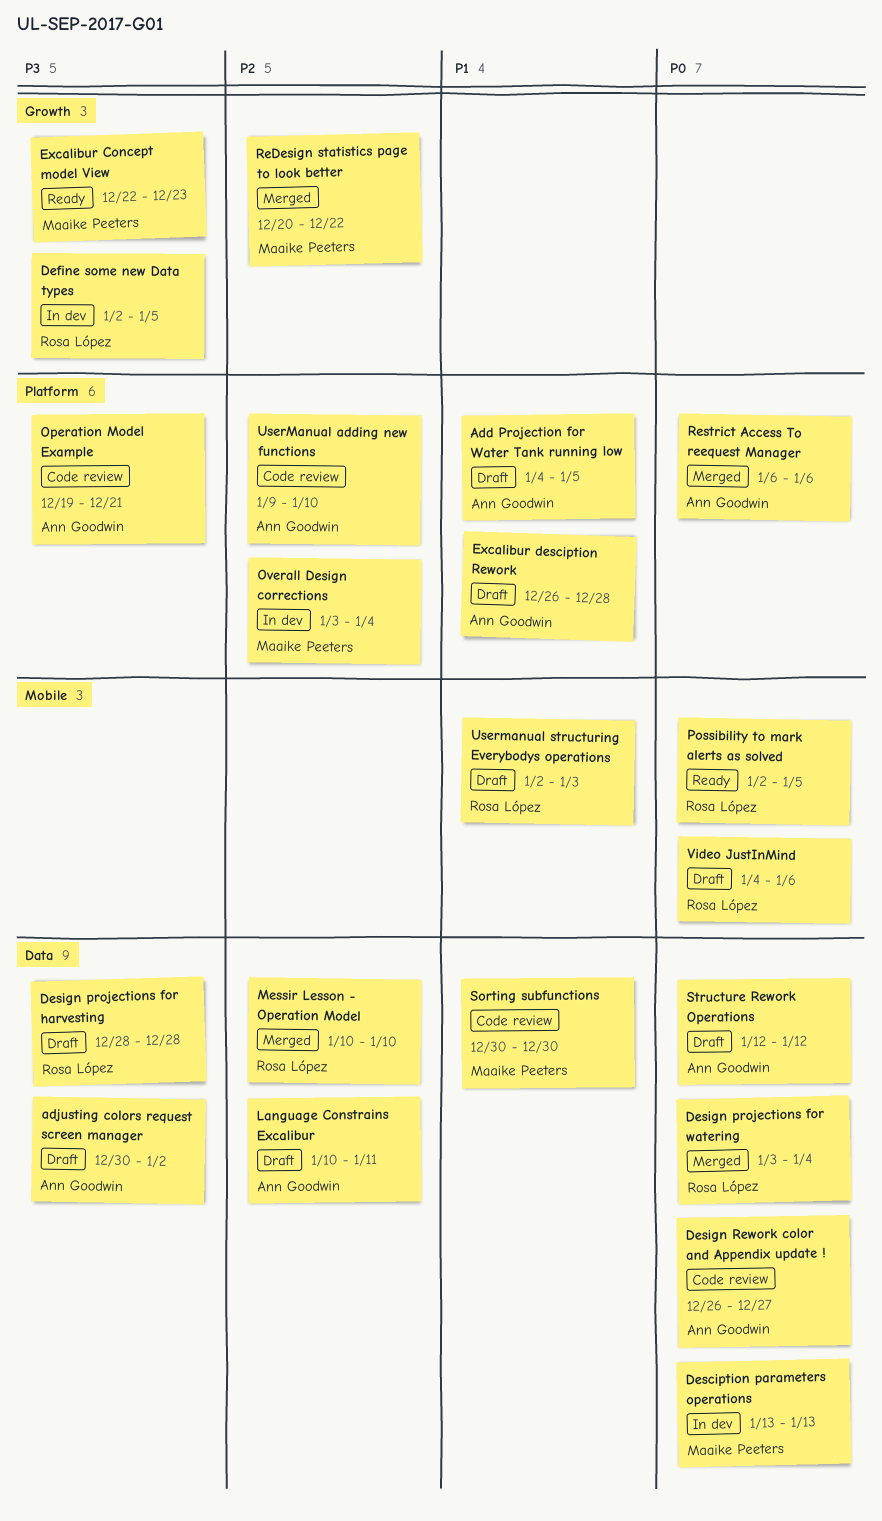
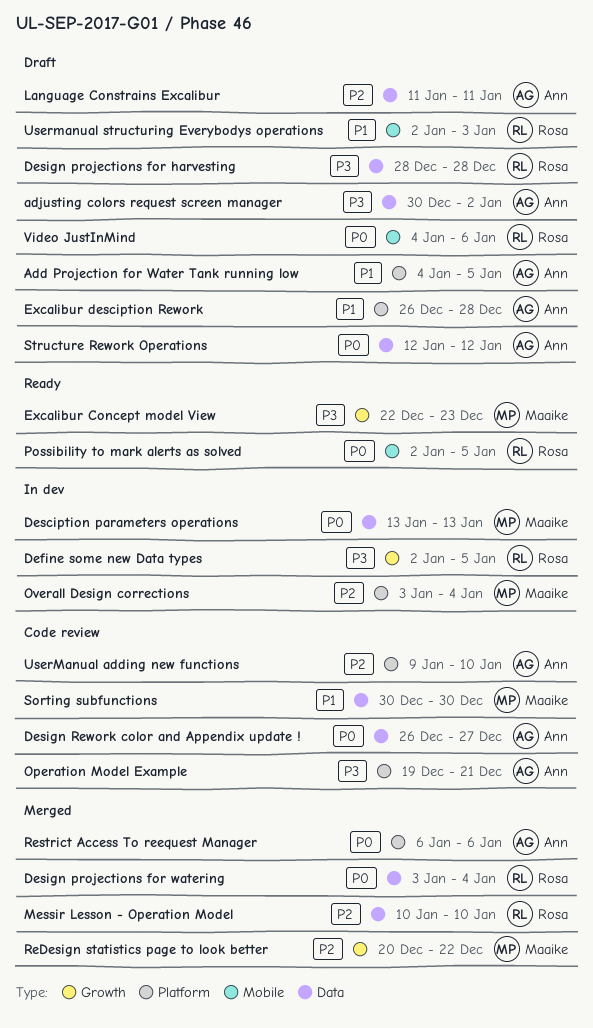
Language Constrains Excalibur, start: Jan 10 -> Jan 11

